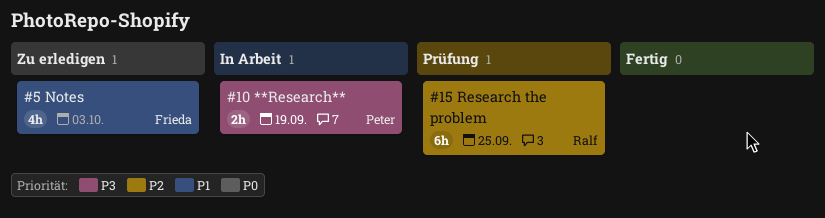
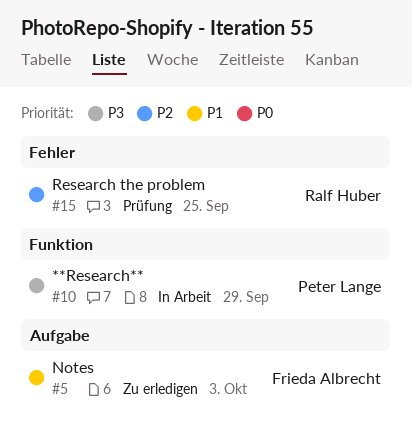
#10, due: Sep 19 -> Sep 29

